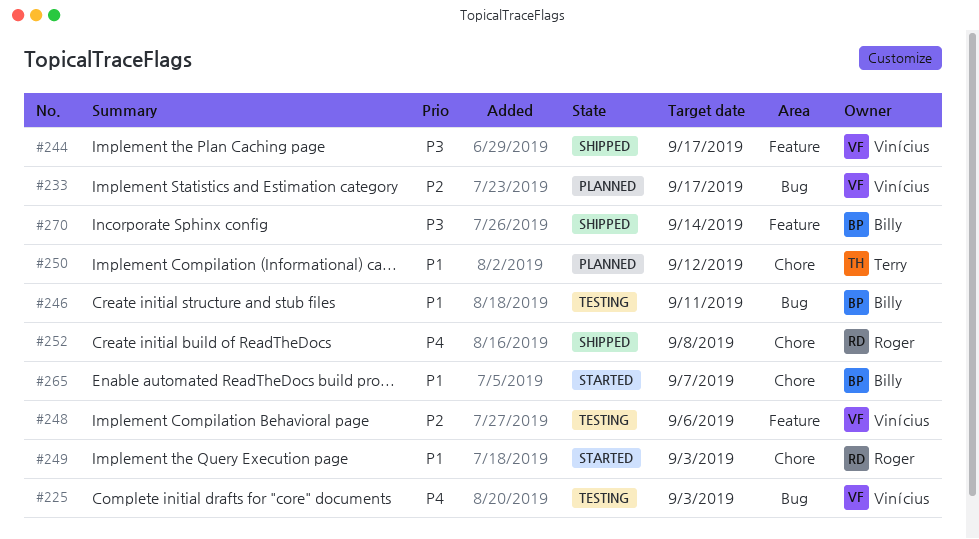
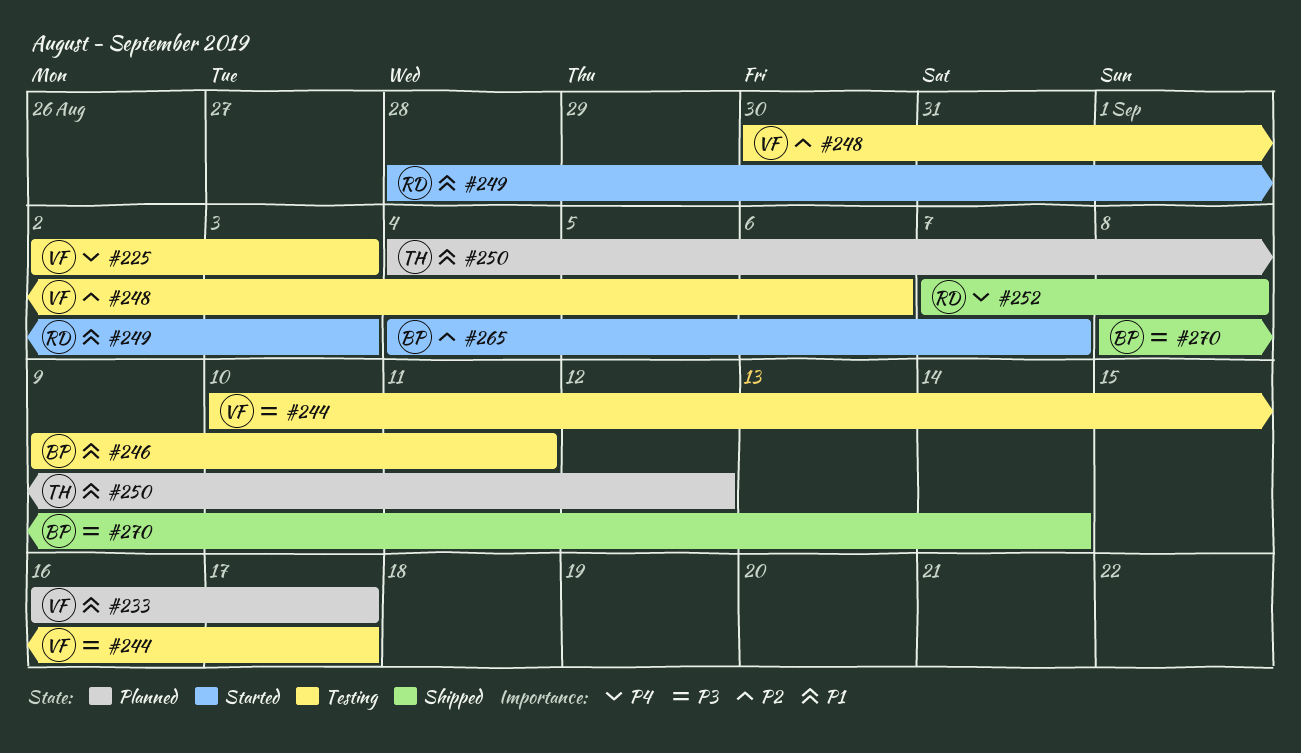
#233, priority: P2 -> P1
#244, status: Shipped -> Testing
#265, priority: P1 -> P2

